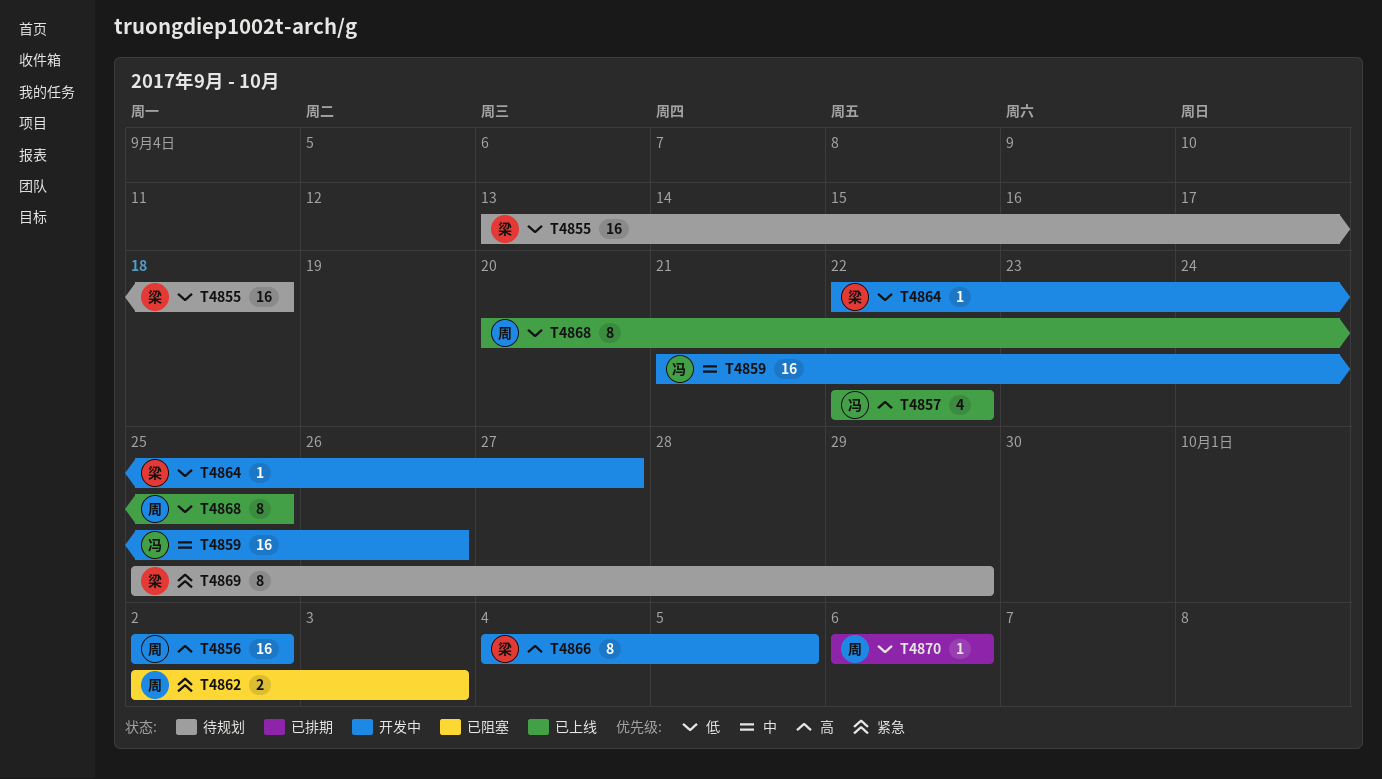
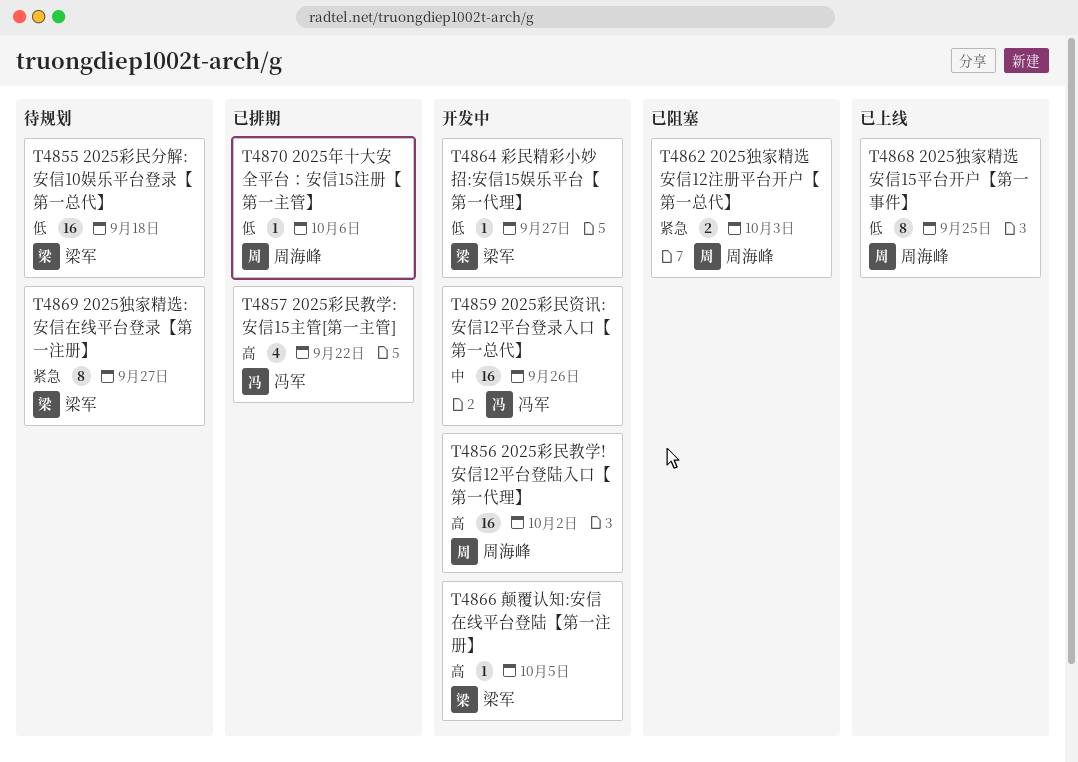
T4857, status: 已上线 -> 已排期
T4866, estimate: 8 -> 1
T4869, due: Sep 29 -> Sep 27

